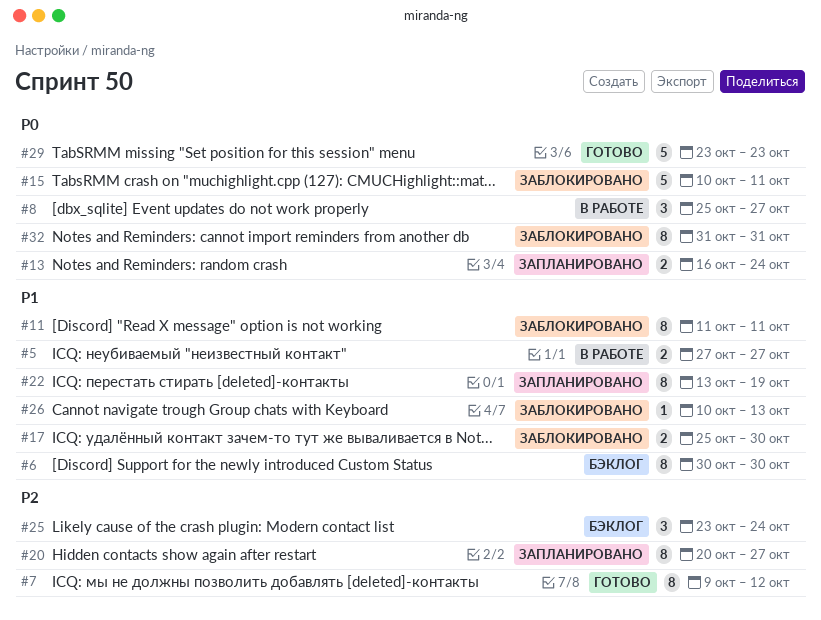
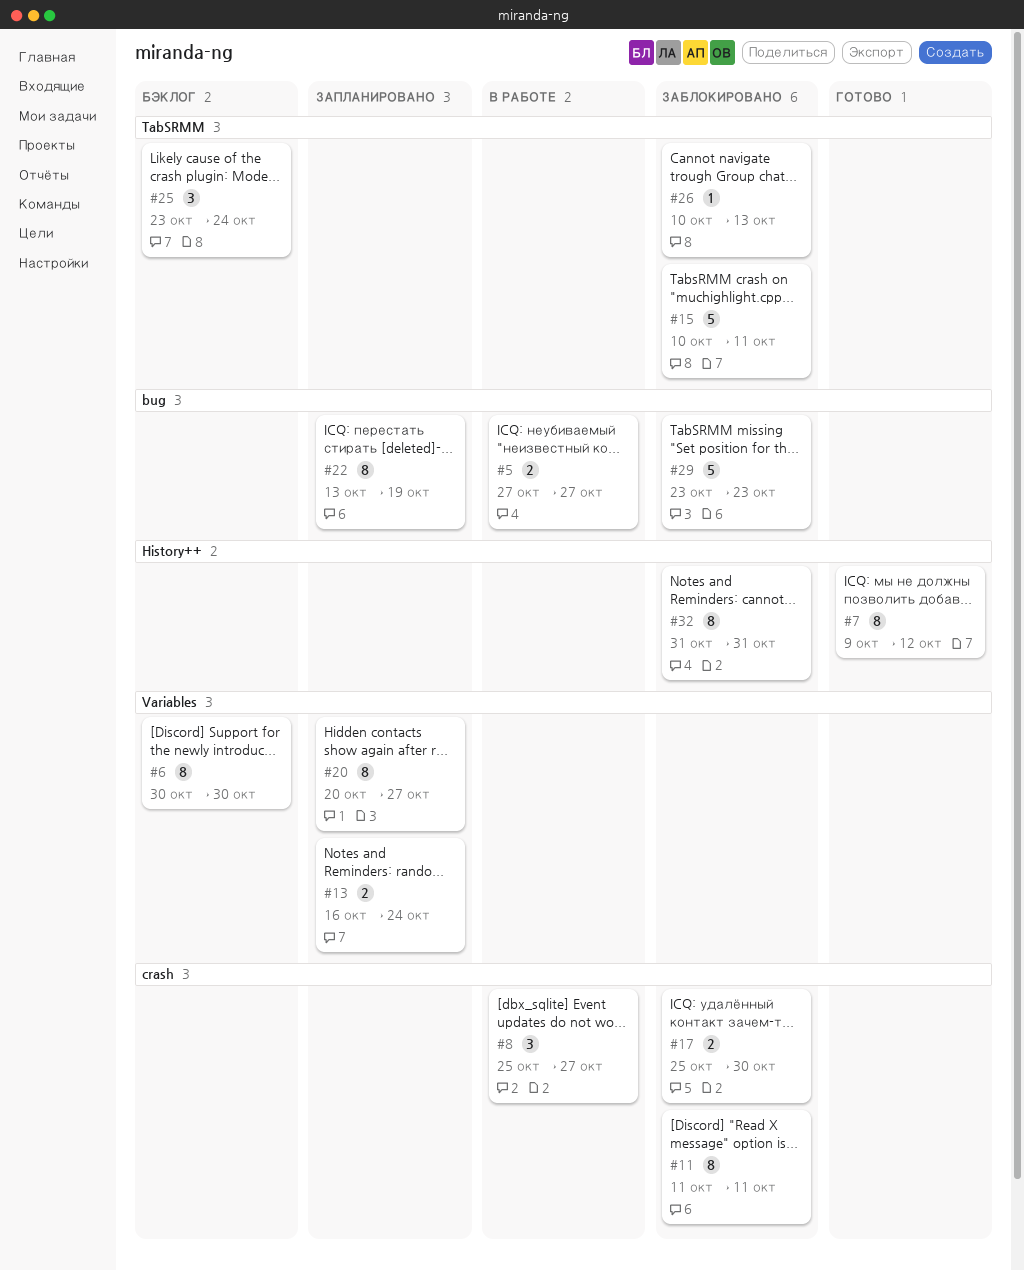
#29, status: Готово -> Заблокировано

